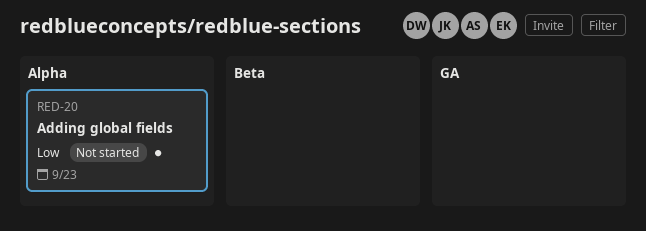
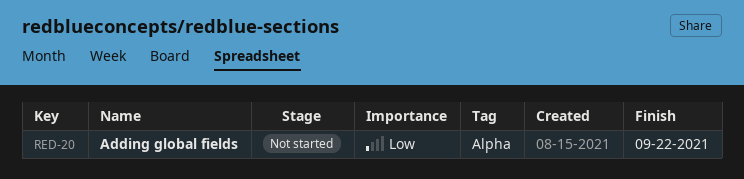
RED-20, due: Sep 23 -> Sep 22

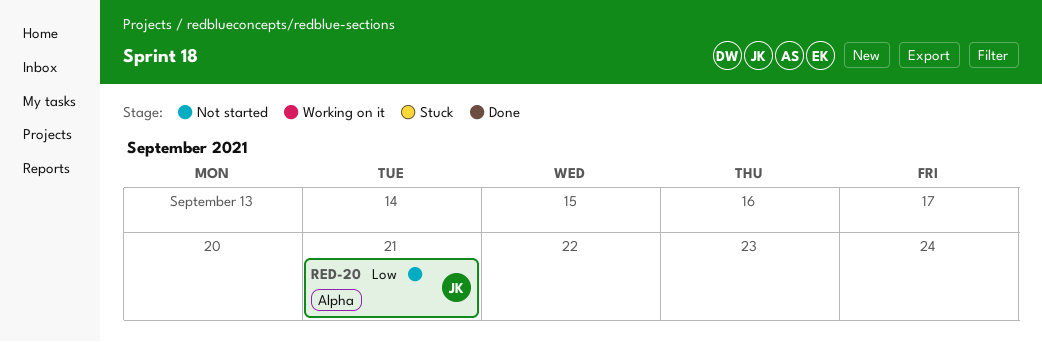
RED-20, due: Sep 22 -> Sep 21

